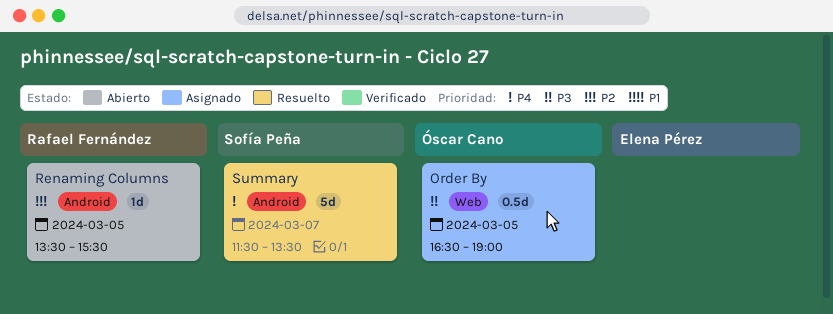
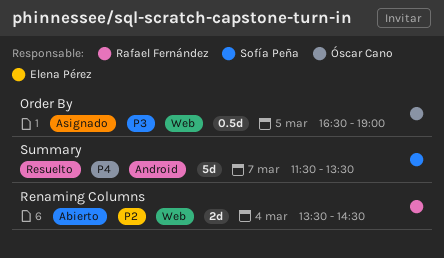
Renaming Columns, label: Android -> Web
Renaming Columns, estimate: 1d -> 2d
Renaming Columns, day: Mar 5 -> Mar 4
Renaming Columns, ends: 15:30 -> 14:30

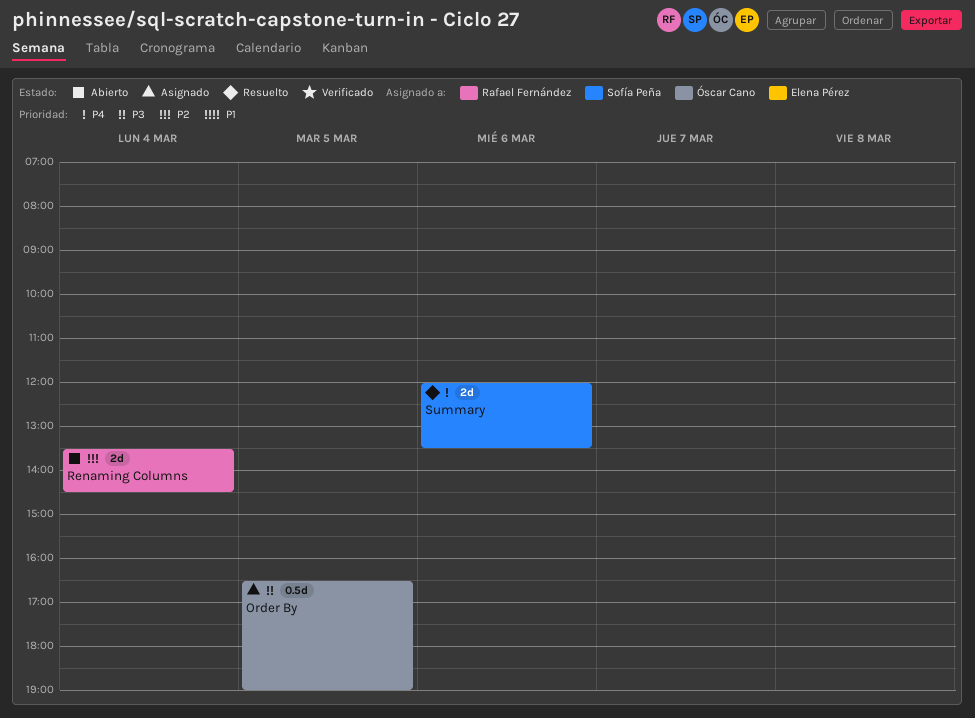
Summary, estimate: 5d -> 2d
Summary, day: Mar 7 -> Mar 6
Summary, begins: 11:30 -> 12:00

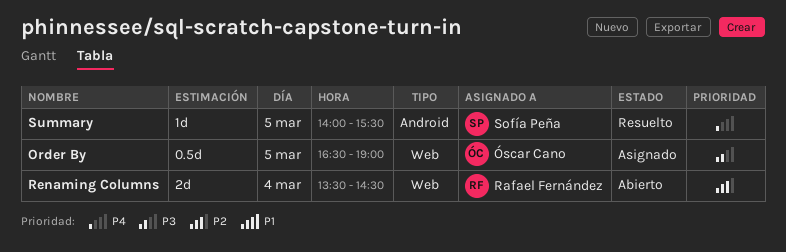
Summary, estimate: 2d -> 1d
Summary, day: Mar 6 -> Mar 5
Summary, begins: 12:00 -> 14:00
Summary, ends: 13:30 -> 15:30

